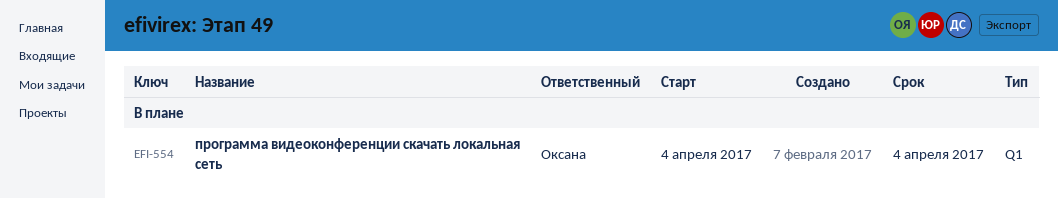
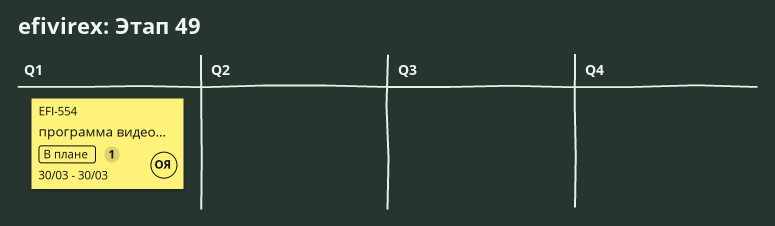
EFI-554, start: Apr 4 -> Mar 30
EFI-554, due: Apr 4 -> Mar 30

